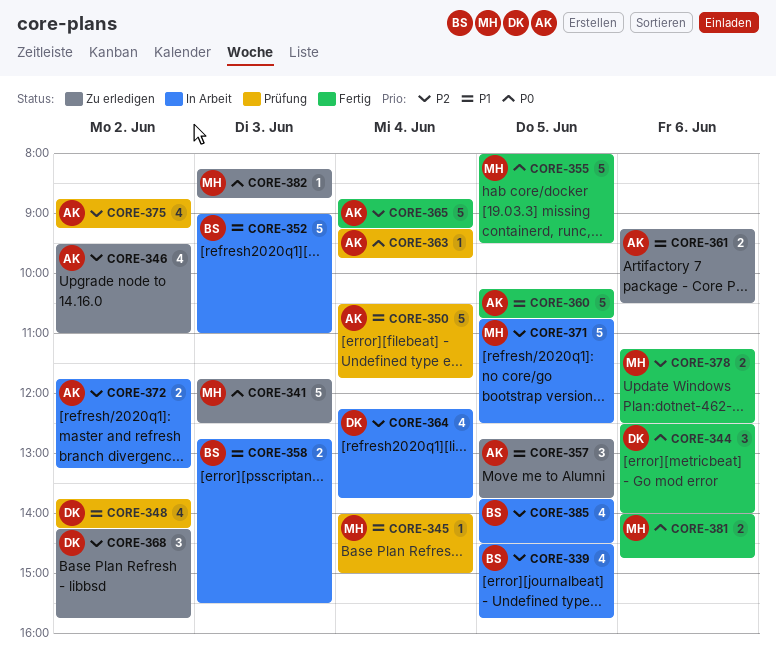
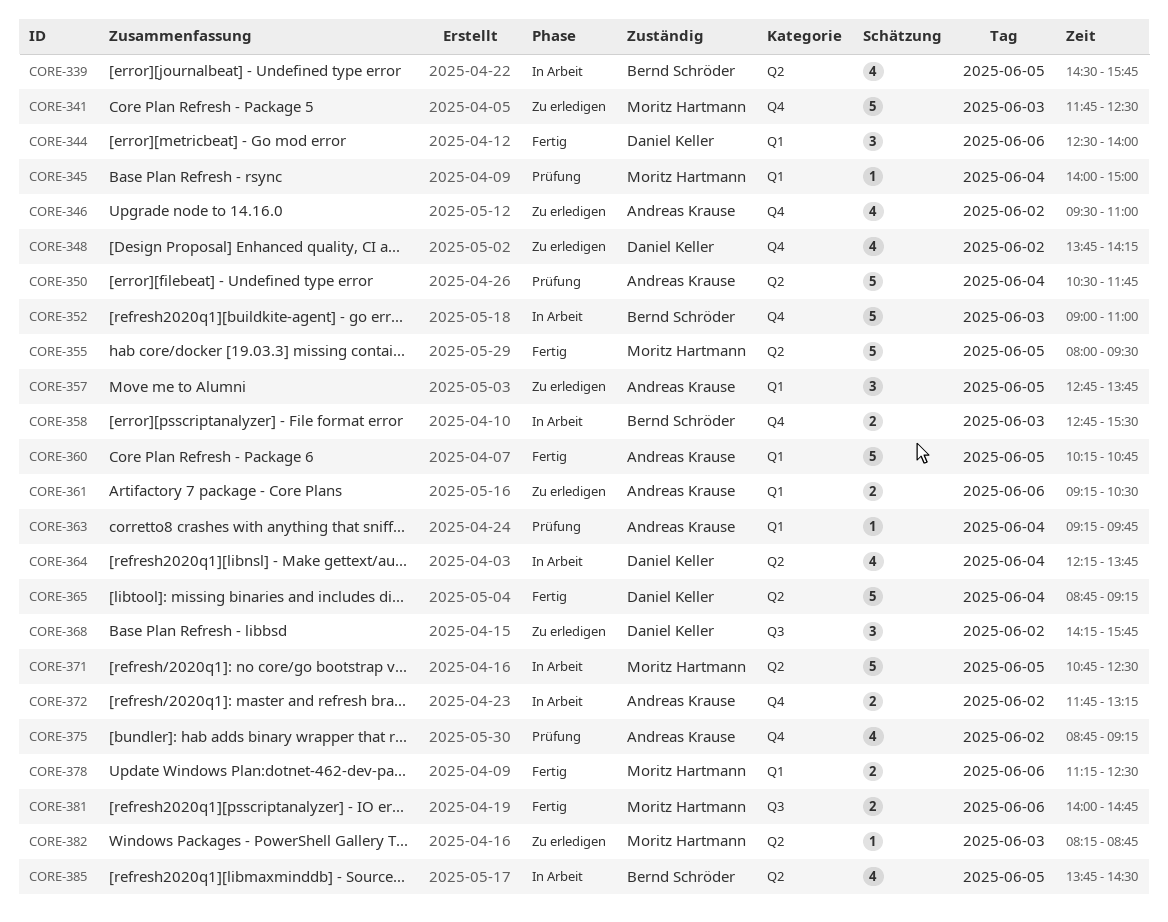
CORE-348, status: Prüfung -> Zu erledigen
CORE-365, owner: Andreas Krause -> Daniel Keller

